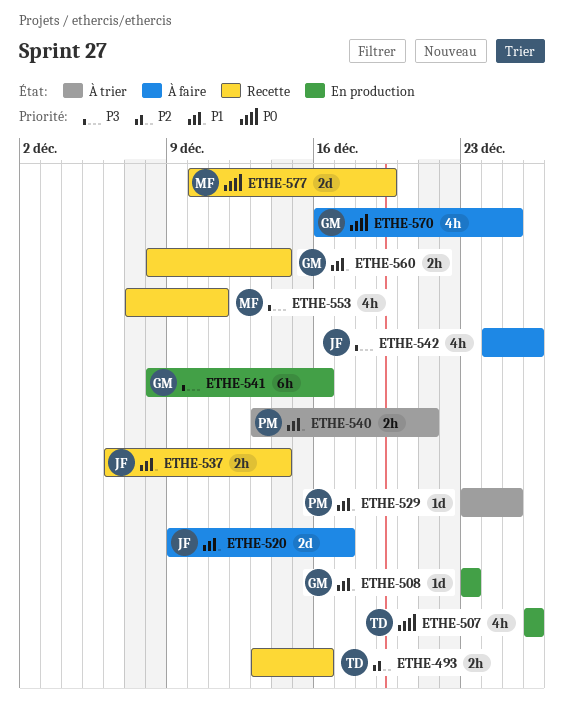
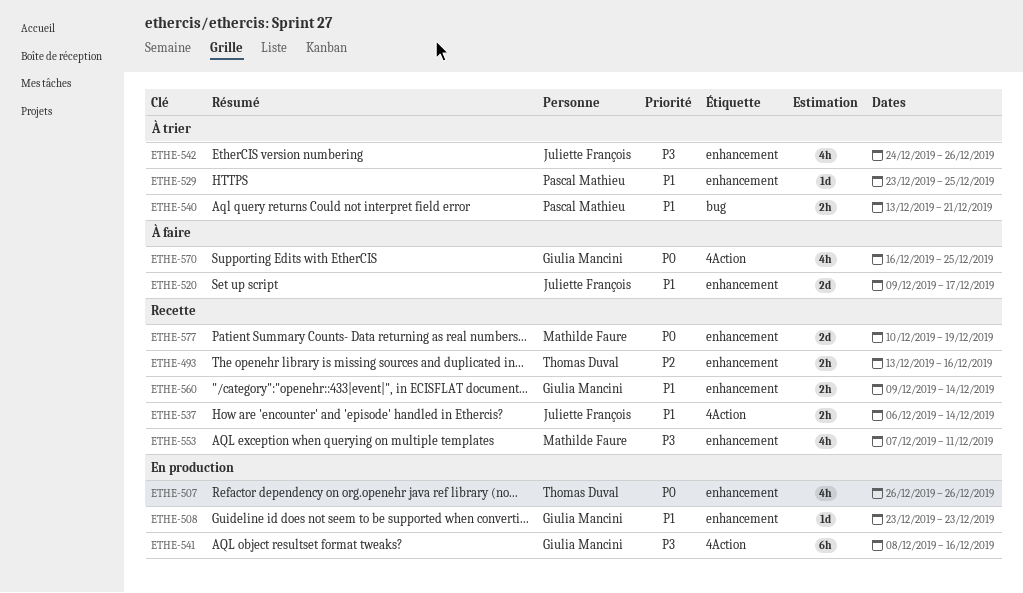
ETHE-542, status: À faire -> À trier
ETHE-560, start: Dec 8 -> Dec 9

